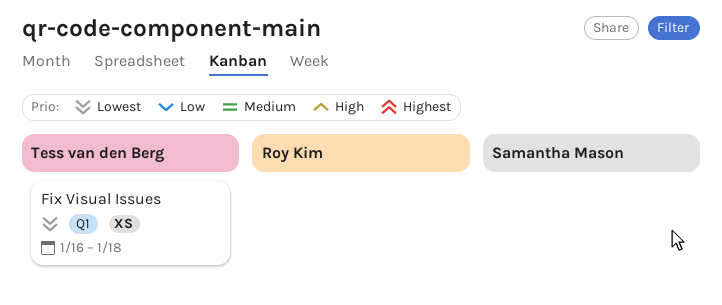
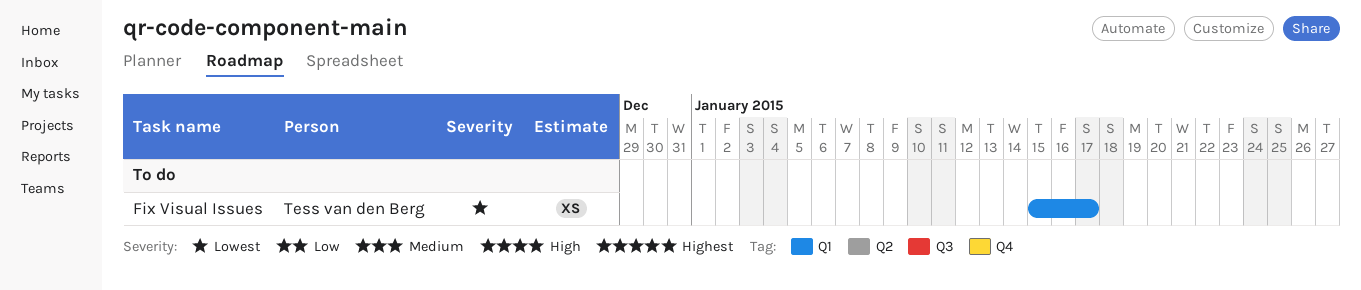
Fix Visual Issues, start: Jan 16 -> Jan 15
Fix Visual Issues, due: Jan 18 -> Jan 17

